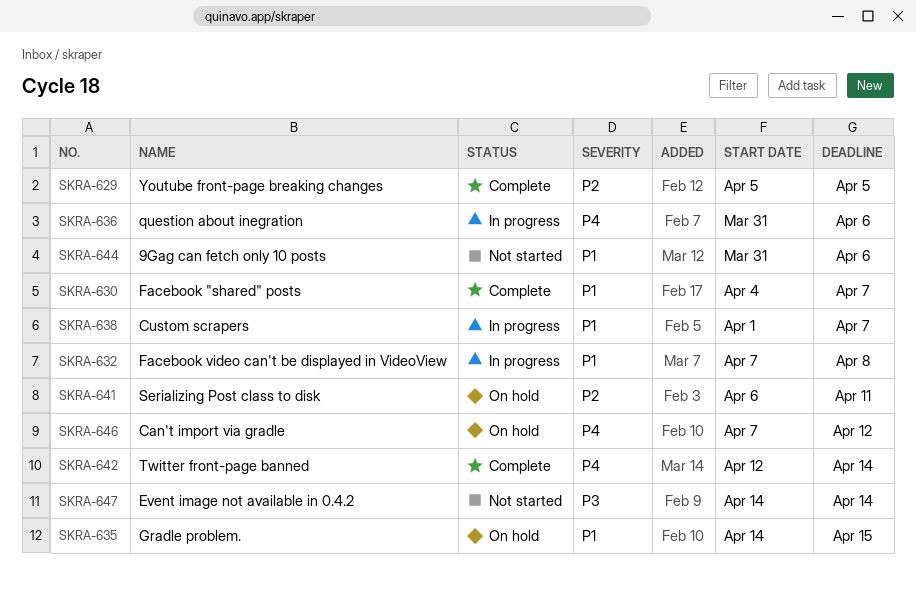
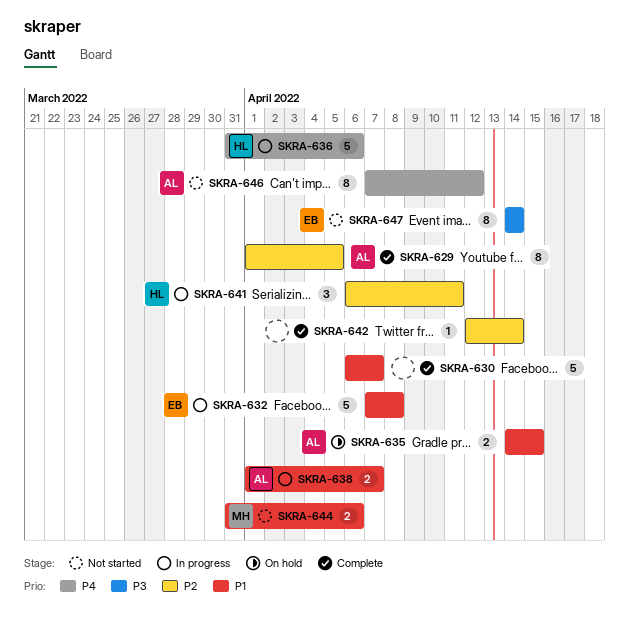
SKRA-629, start: Apr 5 -> Apr 1
SKRA-630, start: Apr 4 -> Apr 6
SKRA-641, status: On hold -> In progress
SKRA-642, priority: P4 -> P2
SKRA-646, status: On hold -> Not started

